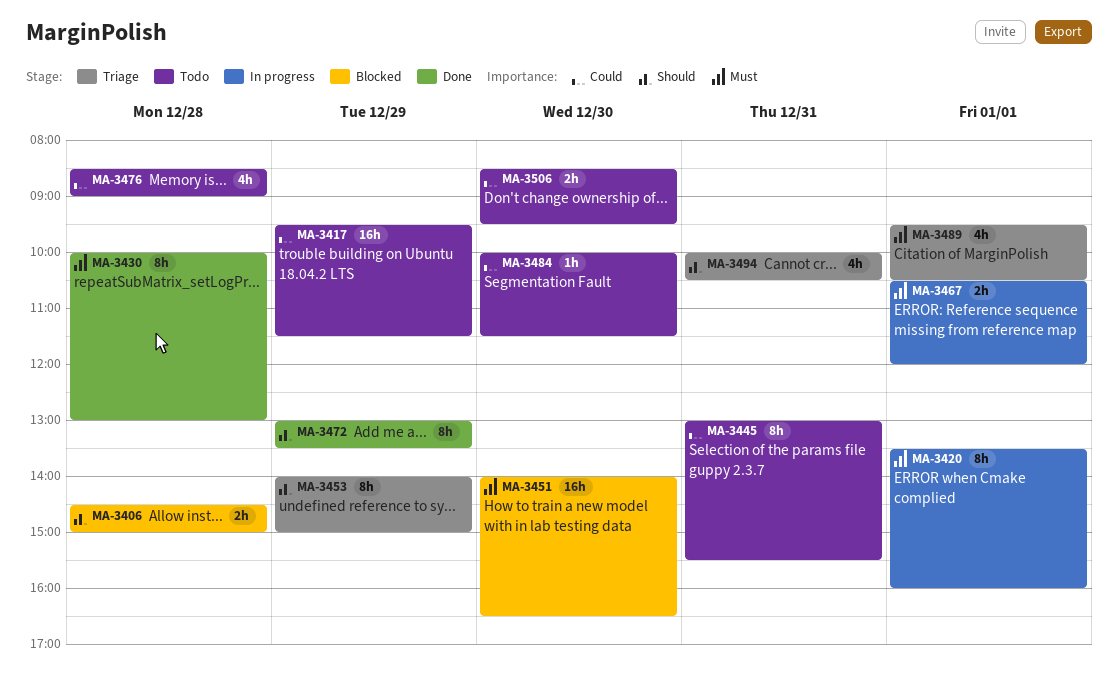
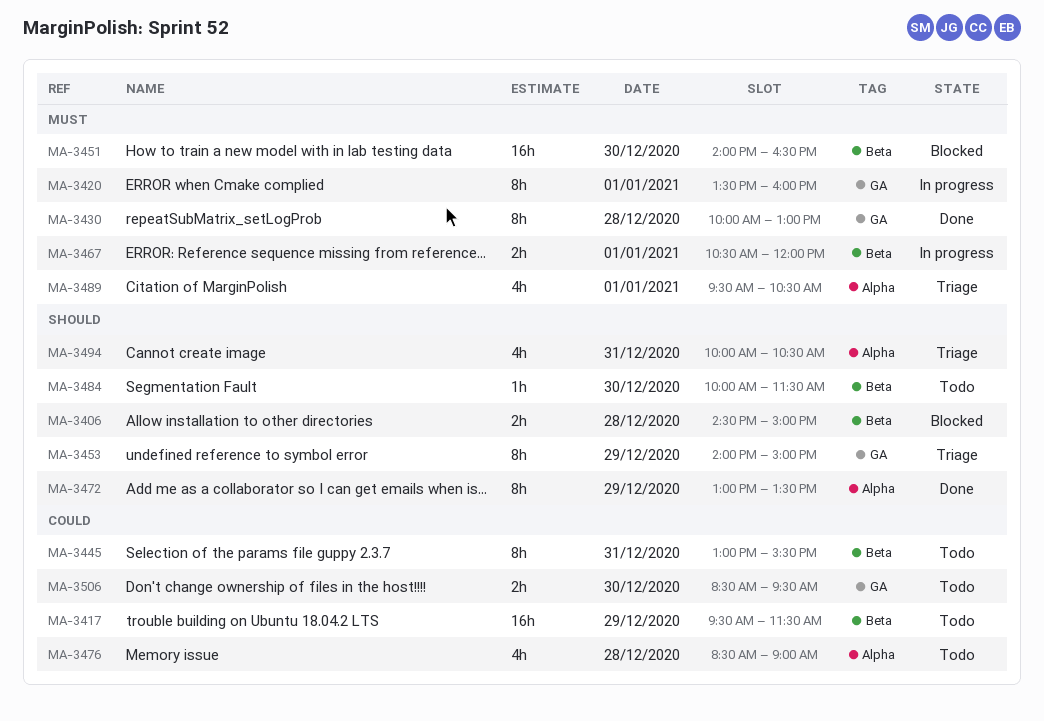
MA-3484, priority: Could -> Should

